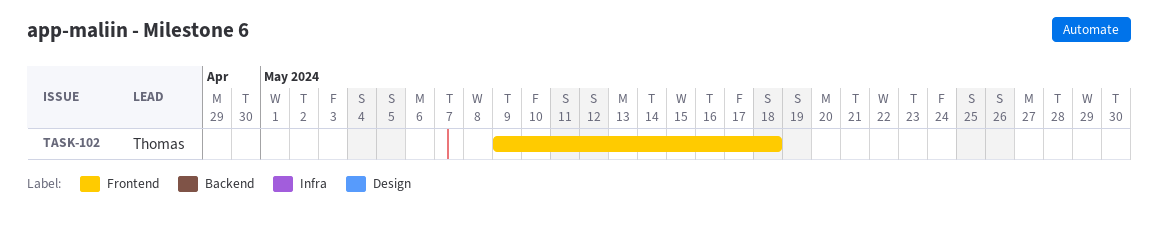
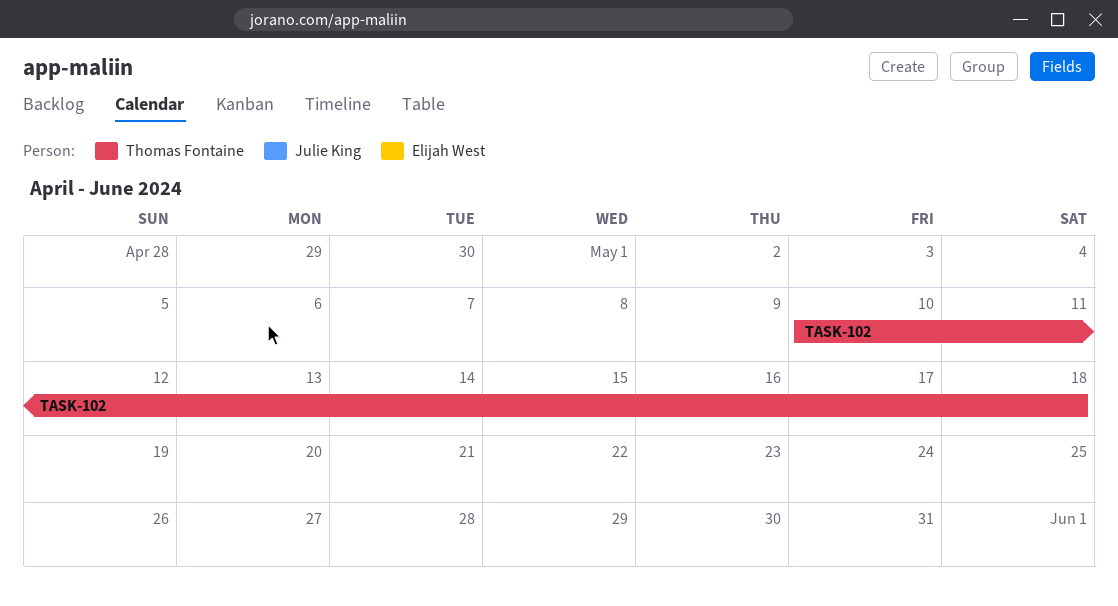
TASK-102, start: May 9 -> May 10

